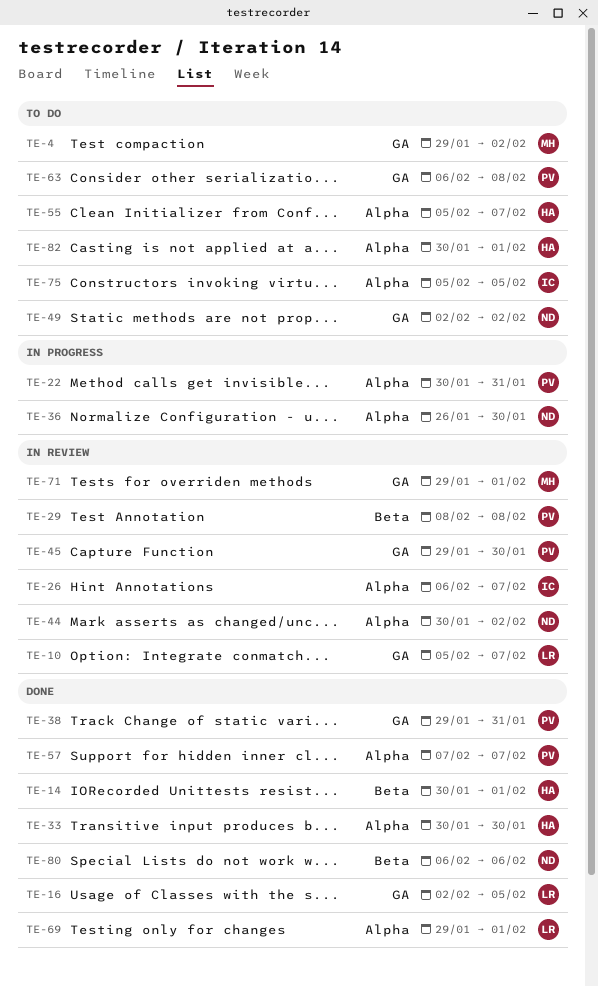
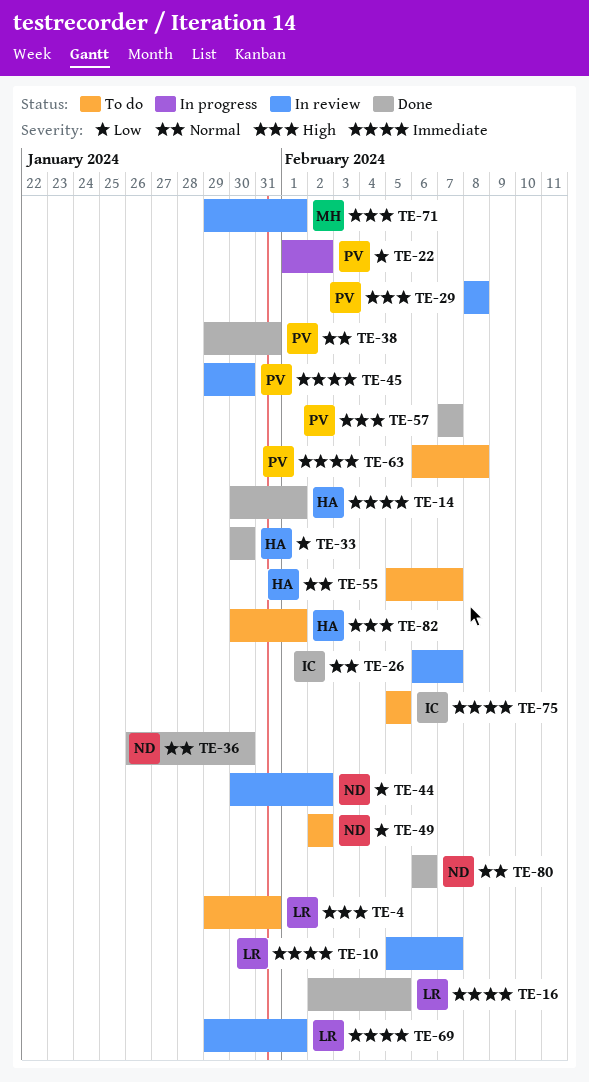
TE-4, owner: MH -> LR
TE-4, due: Feb 2 -> Jan 31
TE-22, start: Jan 30 -> Feb 1
TE-22, due: Jan 31 -> Feb 2
TE-36, status: In progress -> Done
TE-69, status: Done -> In review

